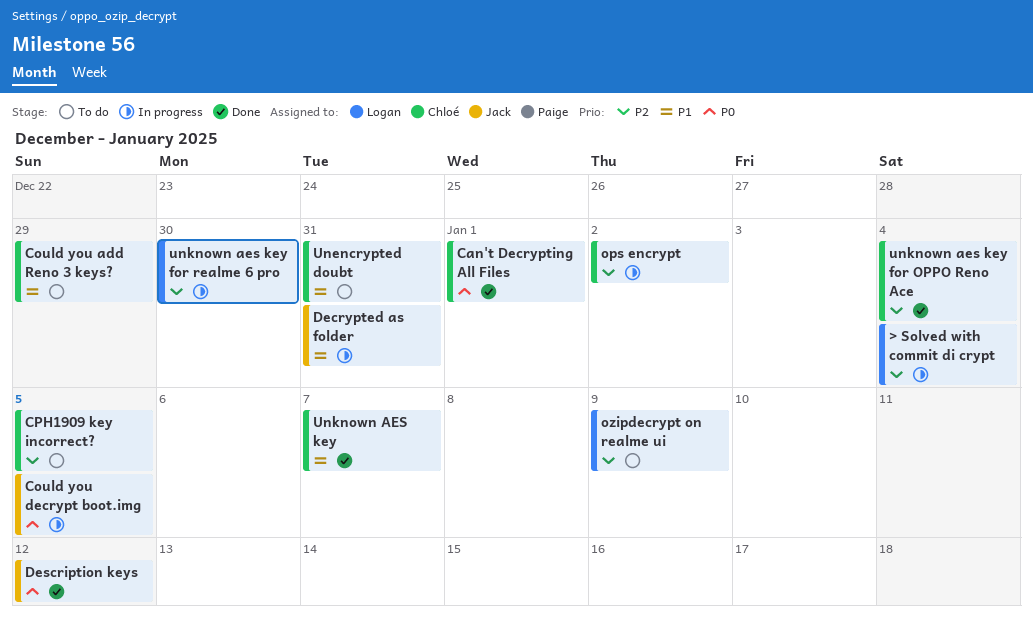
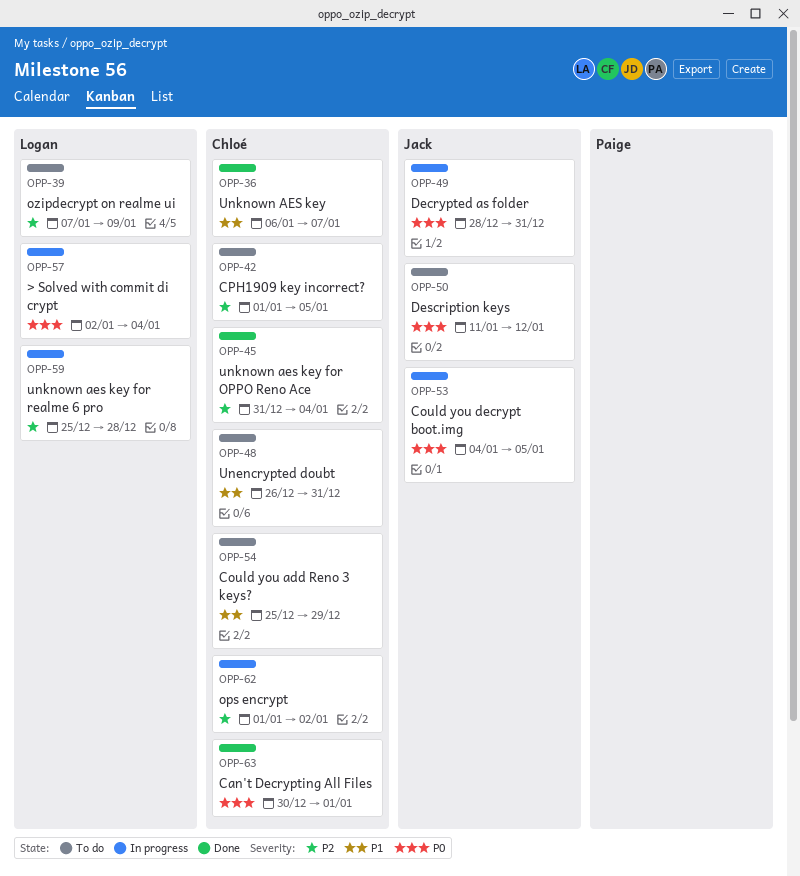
> Solved with commit di crypt, priority: P2 -> P0
Decrypted as folder, priority: P1 -> P0
Description keys, status: Done -> To do
unknown aes key for realme 6 pro, due: Dec 30 -> Dec 28

